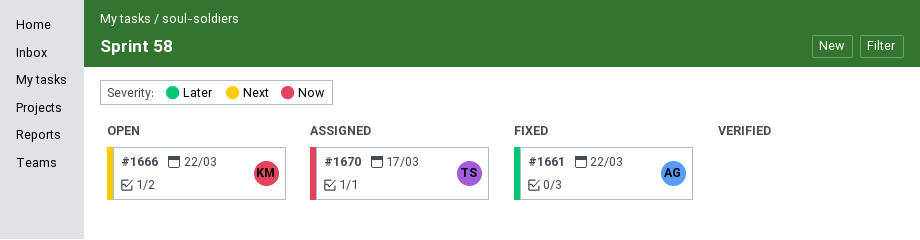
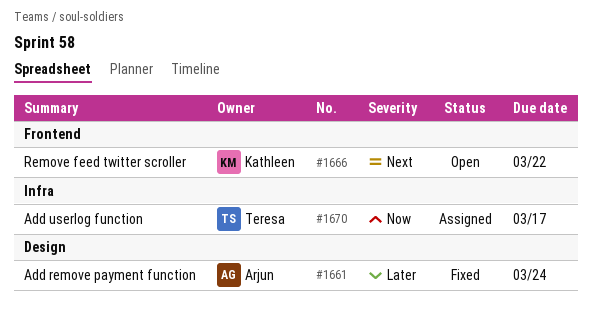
#1661, due: Mar 22 -> Mar 24

